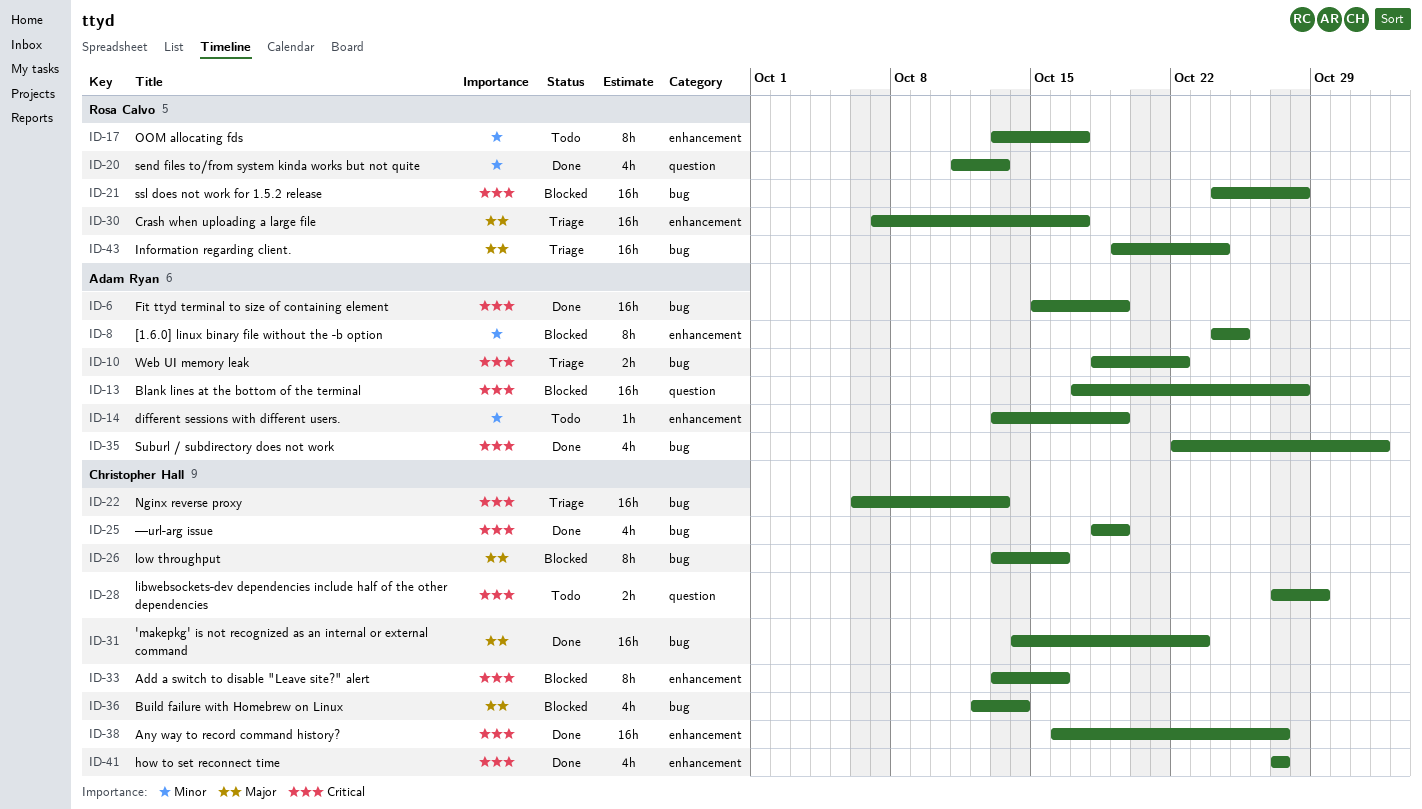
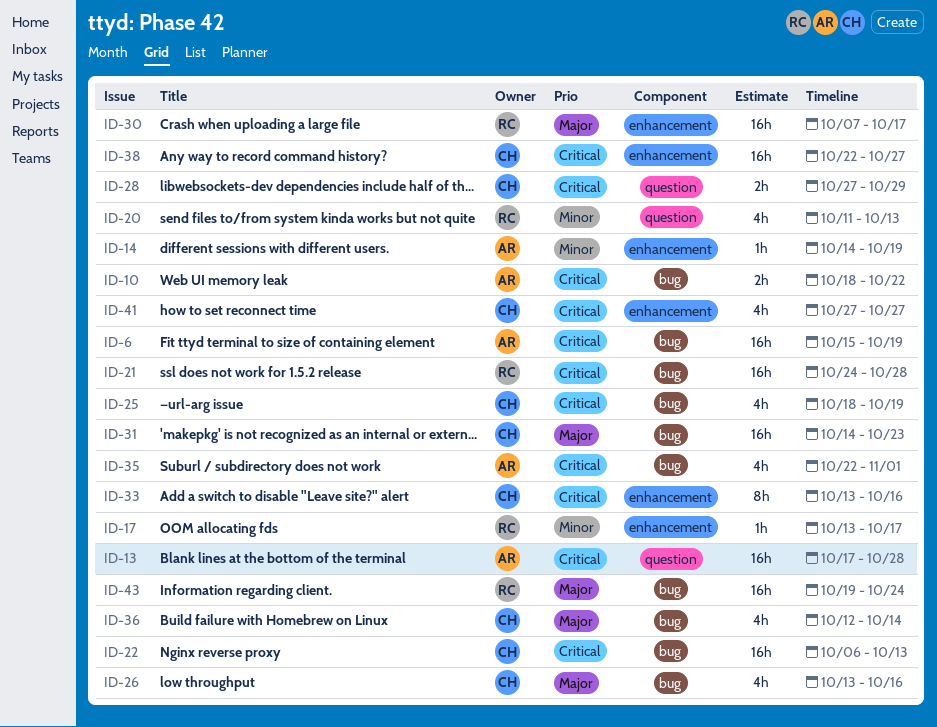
ID-8: present -> none
ID-14, start: Oct 13 -> Oct 14
ID-17, estimate: 8h -> 1h
ID-26, estimate: 8h -> 4h
ID-38, start: Oct 16 -> Oct 22

